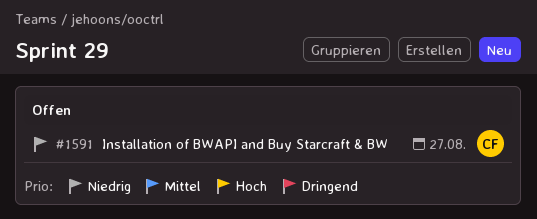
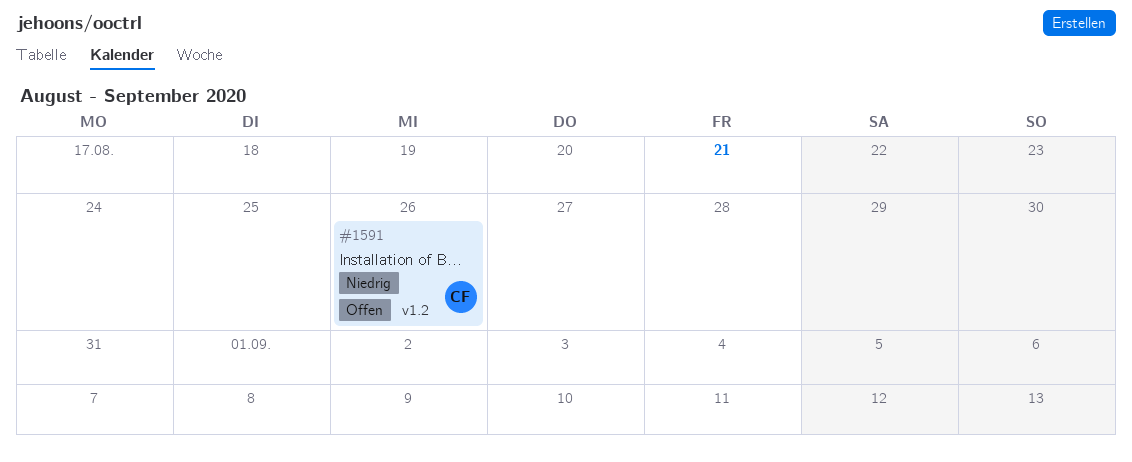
#1591, due: Aug 27 -> Aug 26

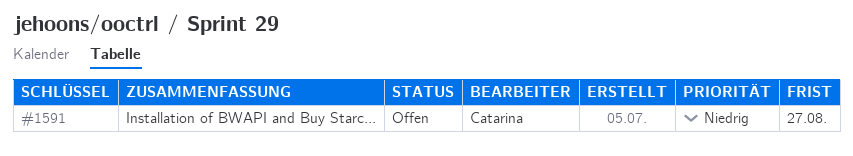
#1591, due: Aug 26 -> Aug 27

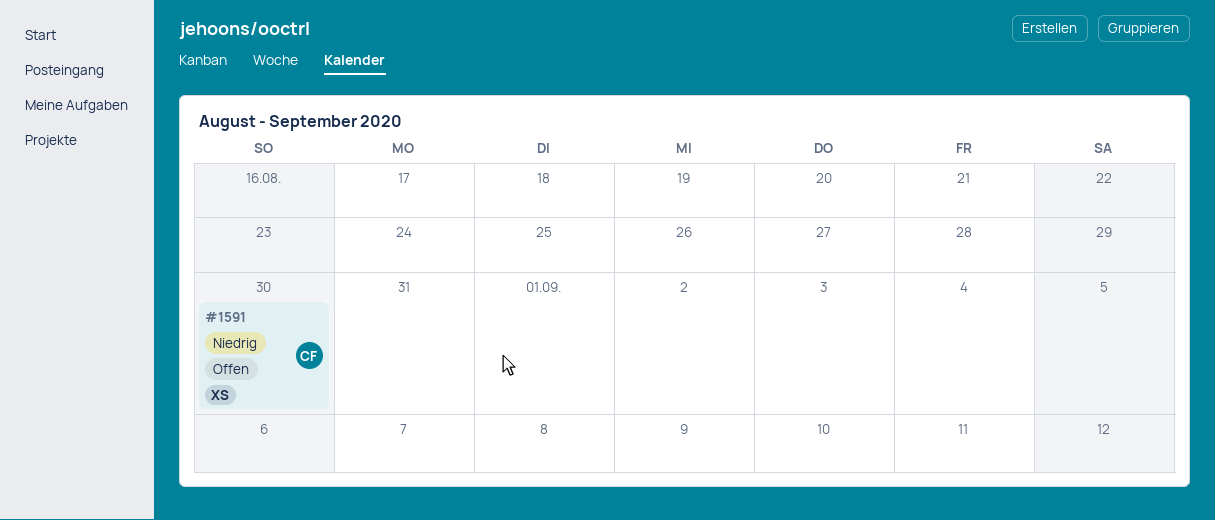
#1591, due: Aug 27 -> Aug 30

